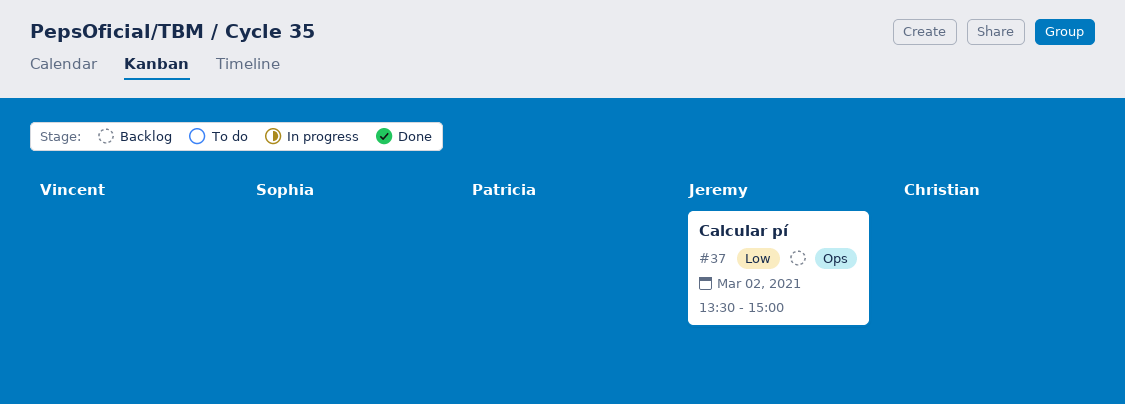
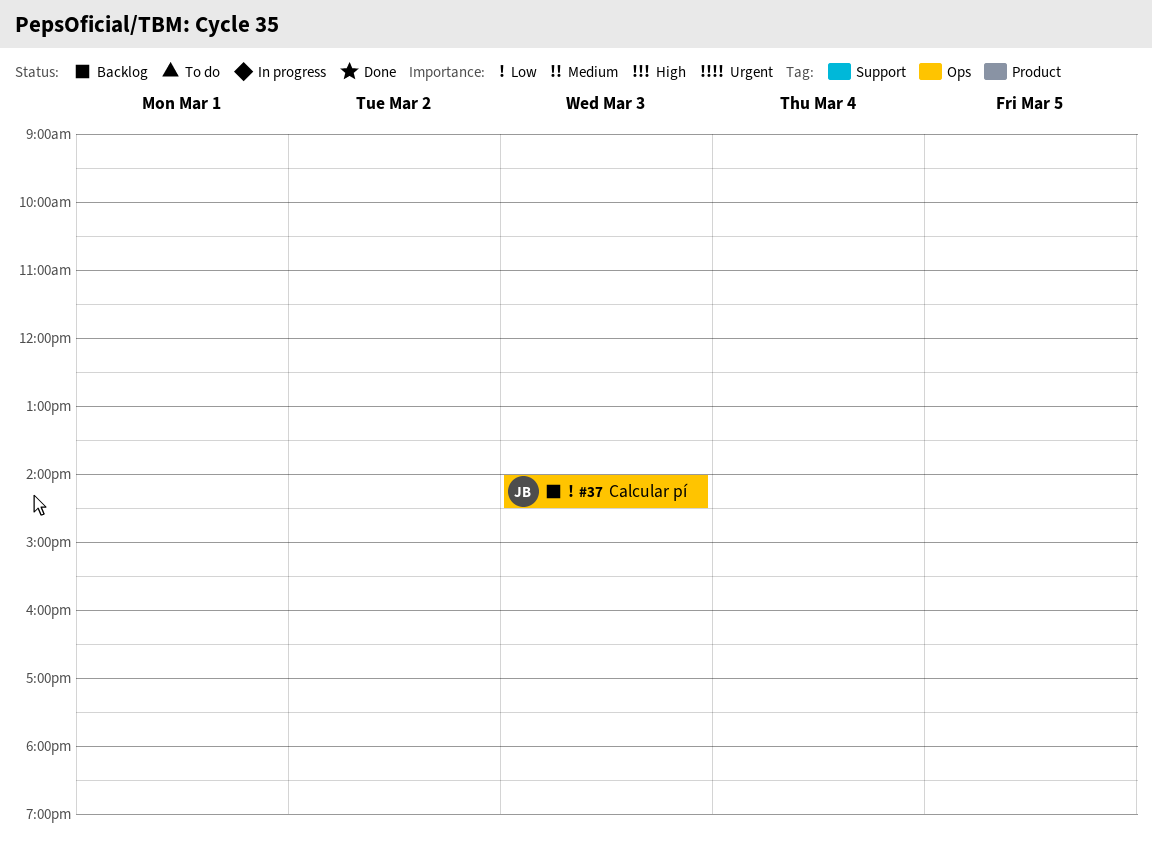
#37, day: Mar 2 -> Mar 3
#37, begins: 13:30 -> 14:00
#37, ends: 15:00 -> 14:30

